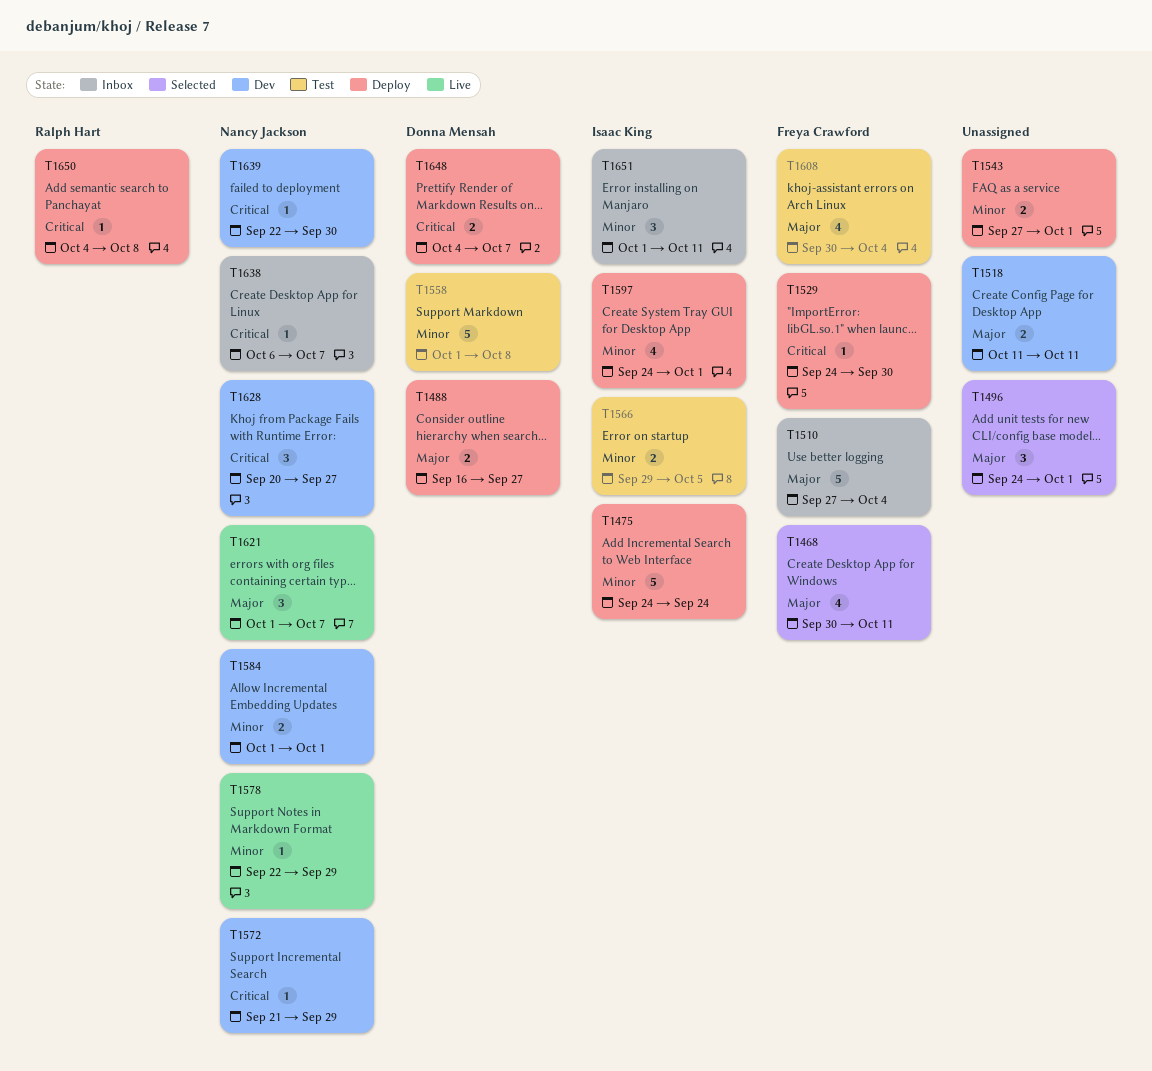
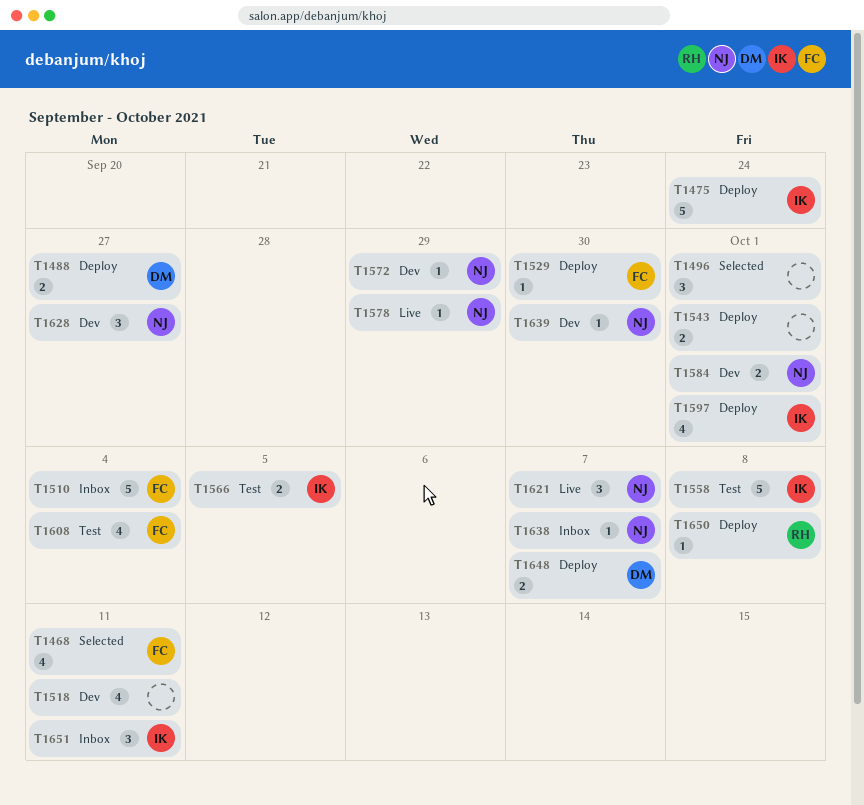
T1518, estimate: 2 -> 4
T1558, owner: Donna Mensah -> Isaac King

